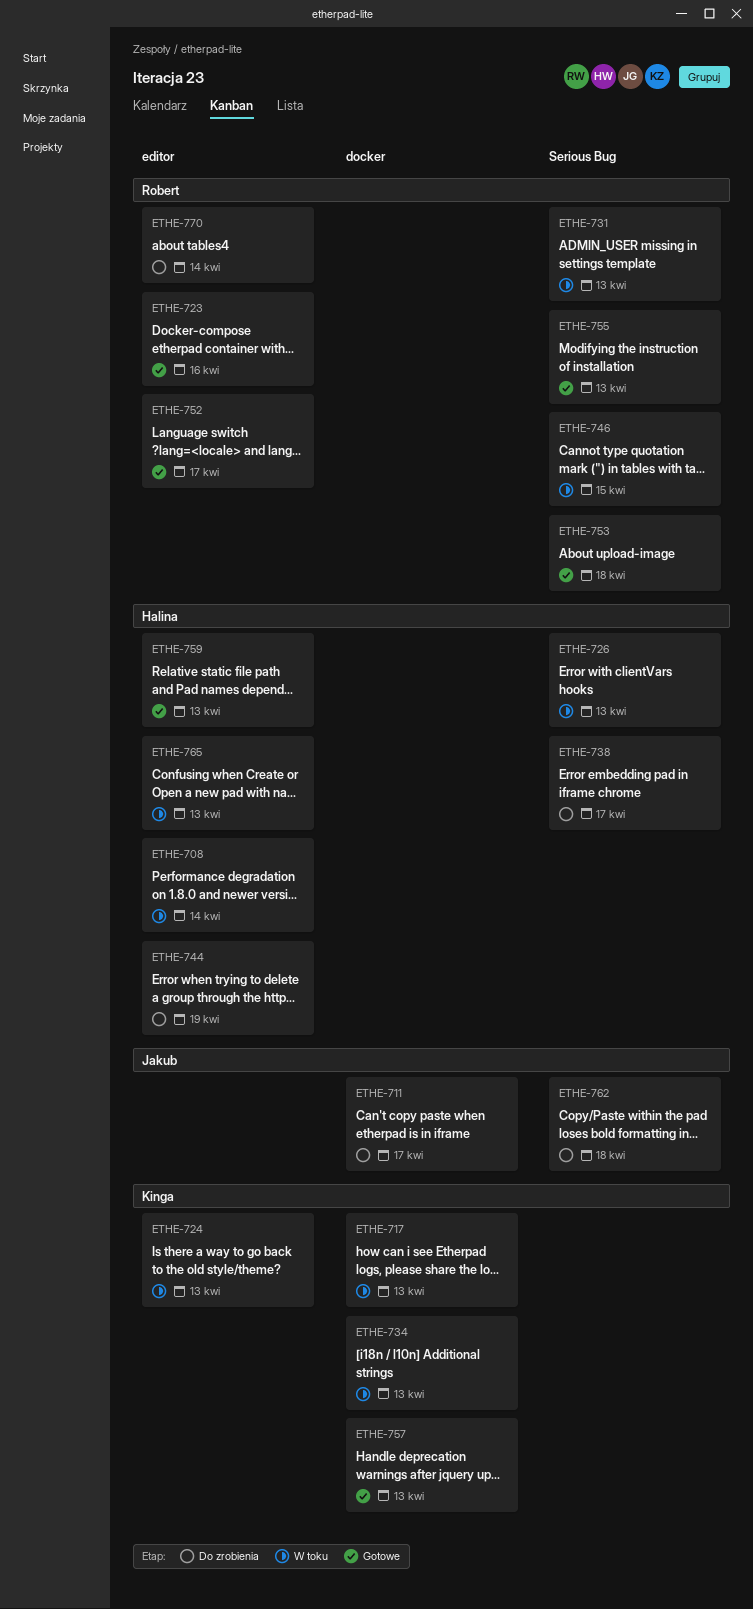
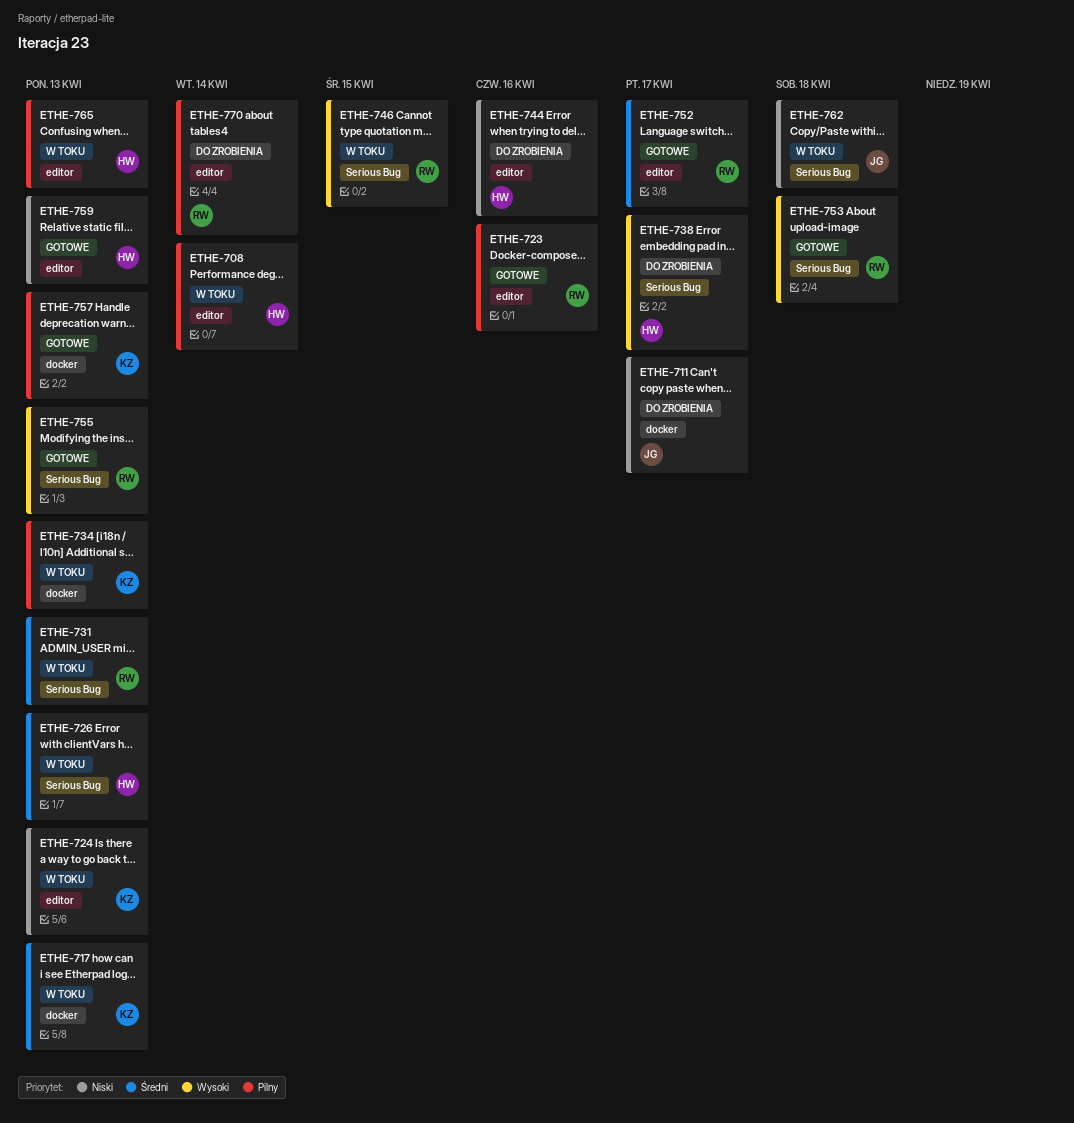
ETHE-744, due: Apr 19 -> Apr 16
ETHE-762, status: Do zrobienia -> W toku

